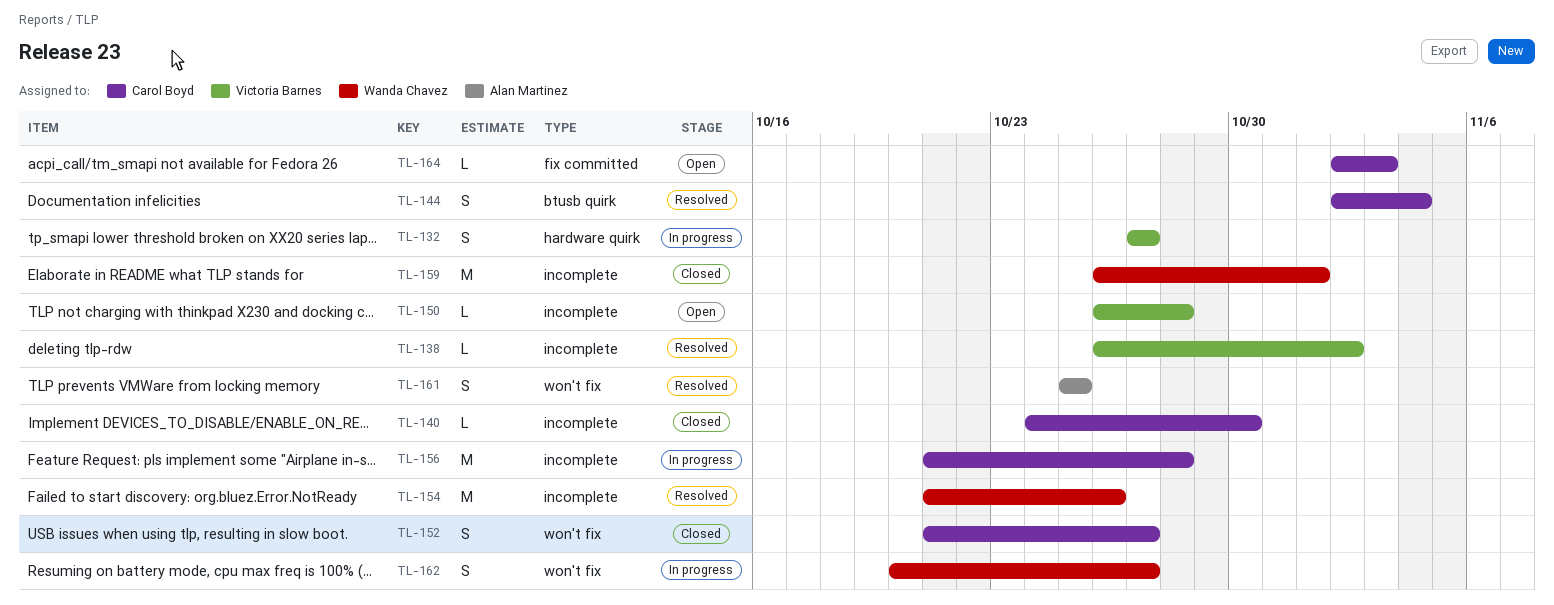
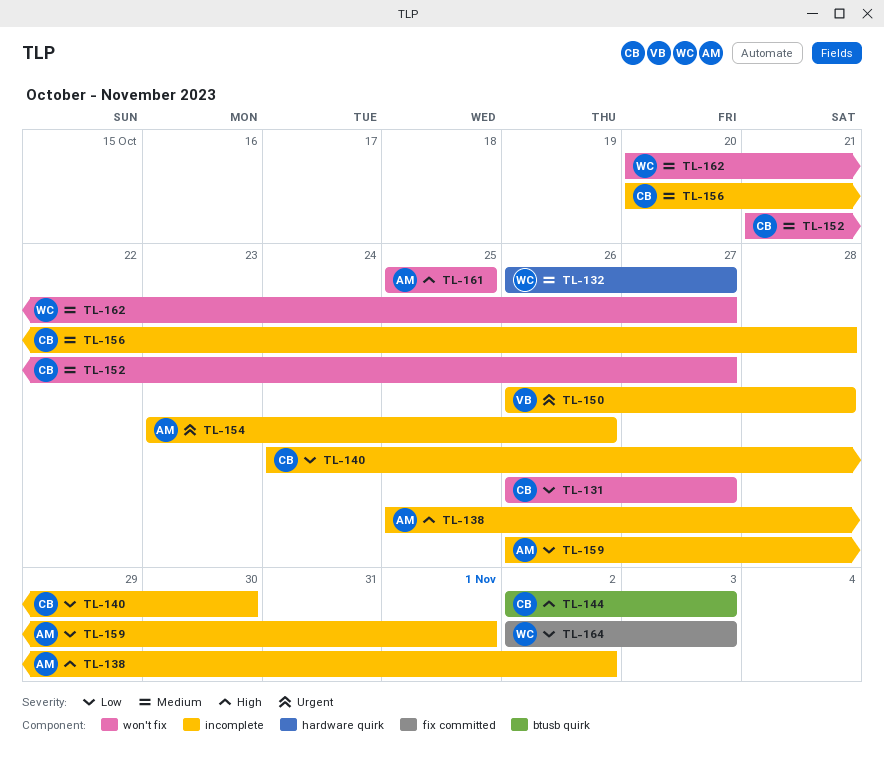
TL-131: none -> present
TL-132, owner: Victoria Barnes -> Wanda Chavez
TL-132, start: Oct 27 -> Oct 26
TL-138, owner: Victoria Barnes -> Alan Martinez
TL-138, start: Oct 26 -> Oct 25
TL-144, due: Nov 4 -> Nov 3
TL-154, owner: Wanda Chavez -> Alan Martinez
TL-154, start: Oct 21 -> Oct 23
TL-156, start: Oct 21 -> Oct 20
TL-159, owner: Wanda Chavez -> Alan Martinez
TL-164, owner: Carol Boyd -> Wanda Chavez

